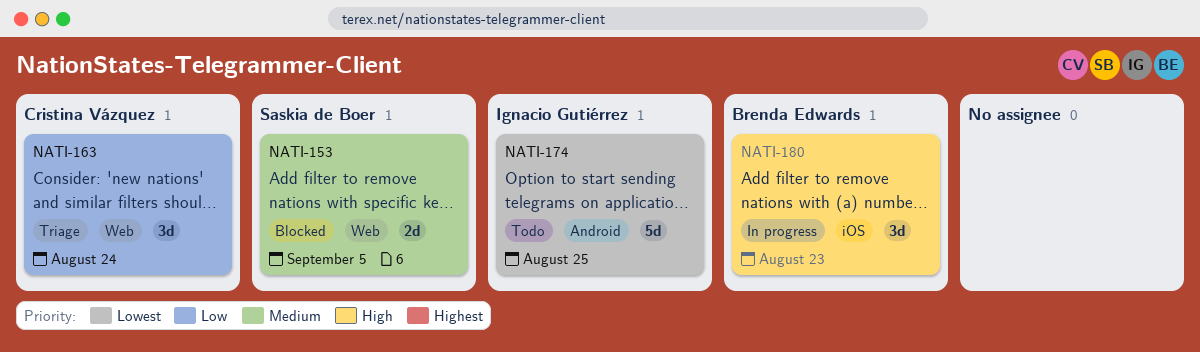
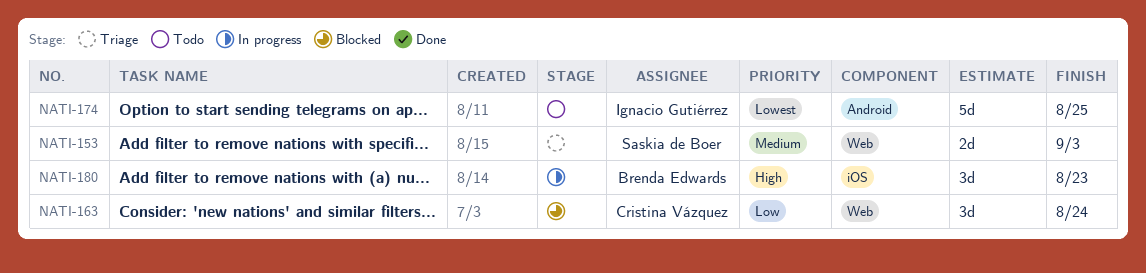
NATI-153, status: Blocked -> Triage
NATI-153, due: Sep 5 -> Sep 3
NATI-163, status: Triage -> Blocked

